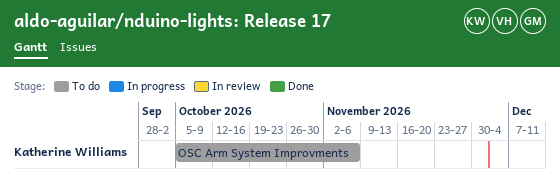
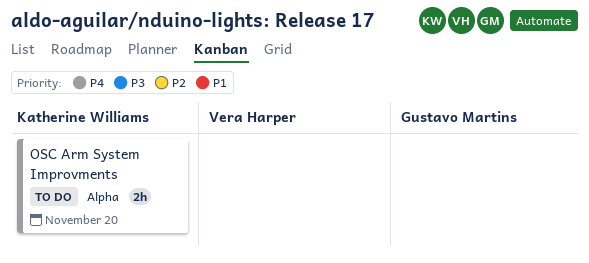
OSC Arm System Improvments, due: Nov 6 -> Nov 20

